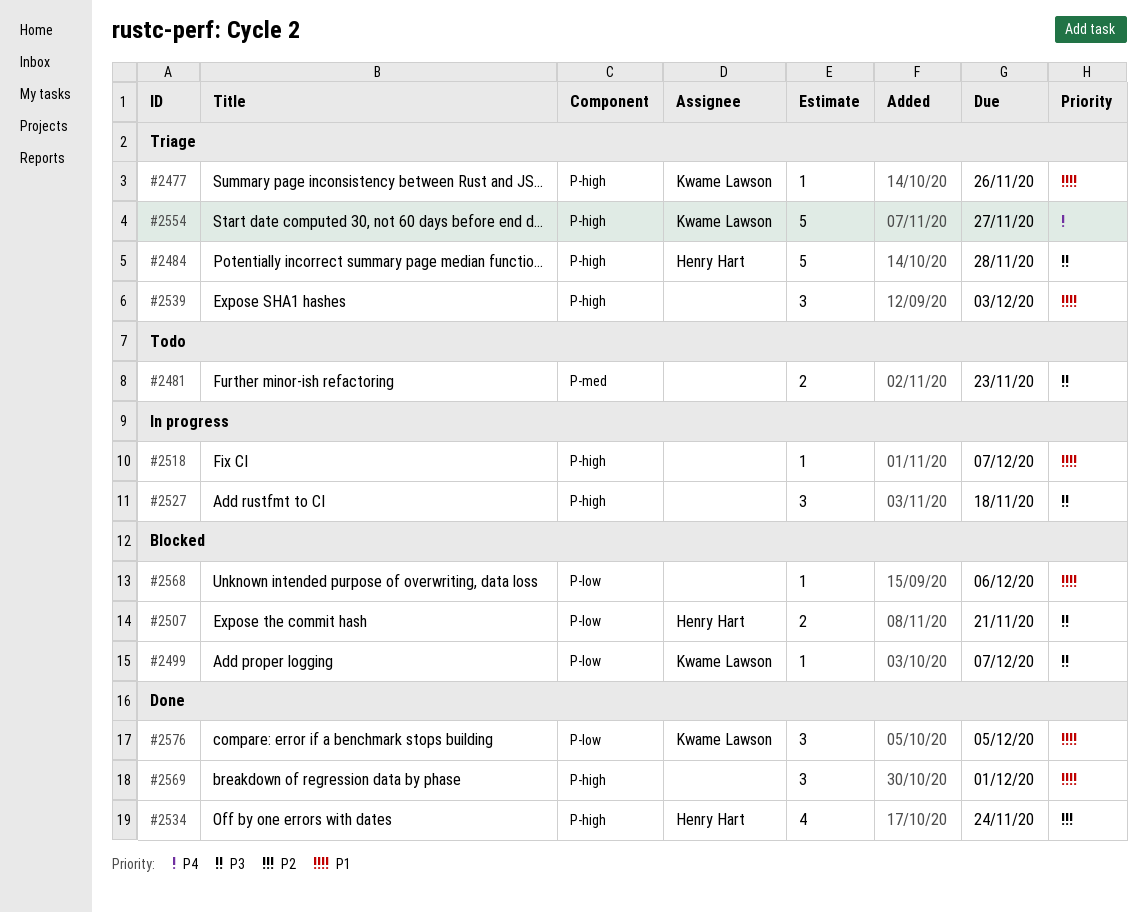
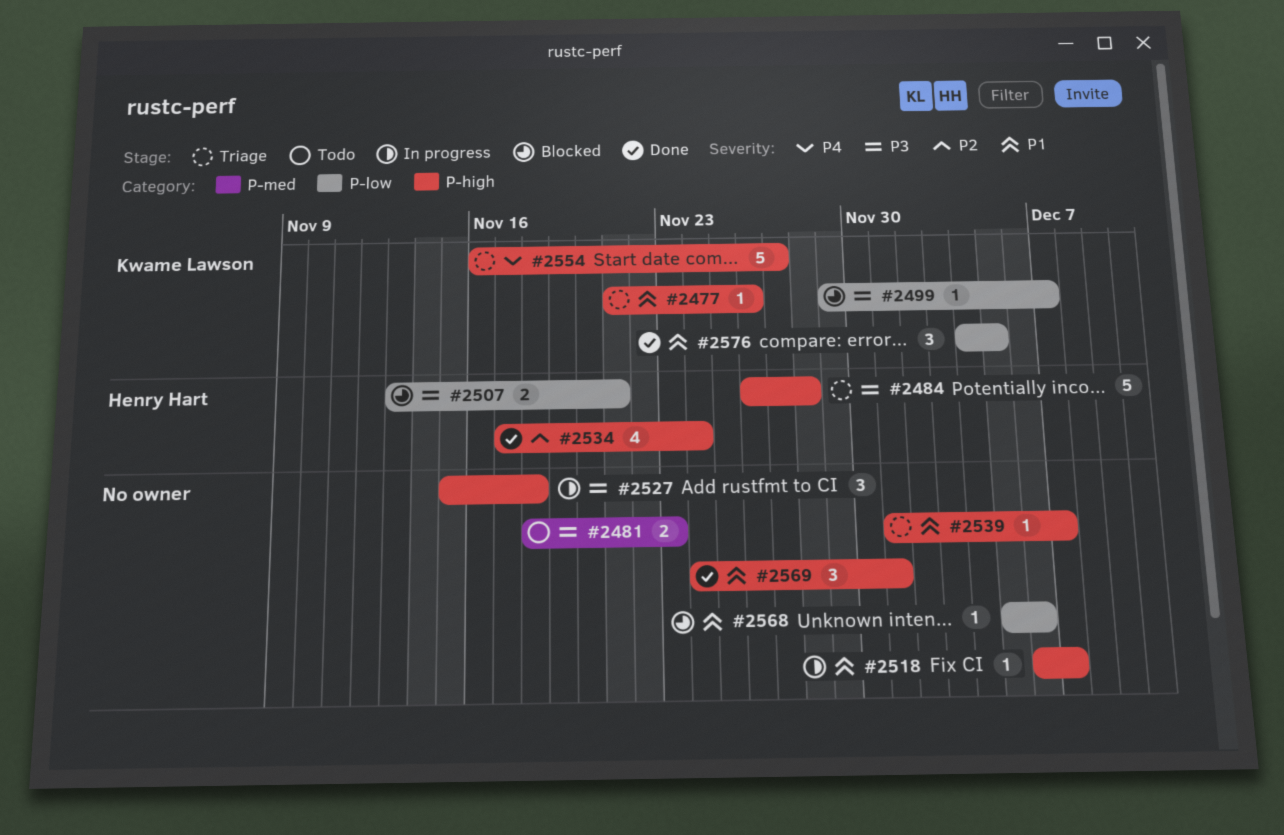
#2539, estimate: 3 -> 1
#2539, due: Dec 3 -> Dec 7

